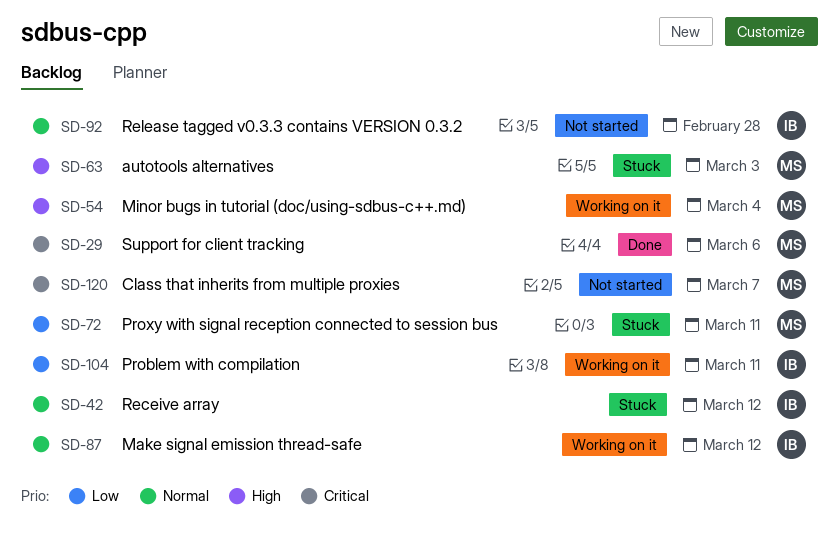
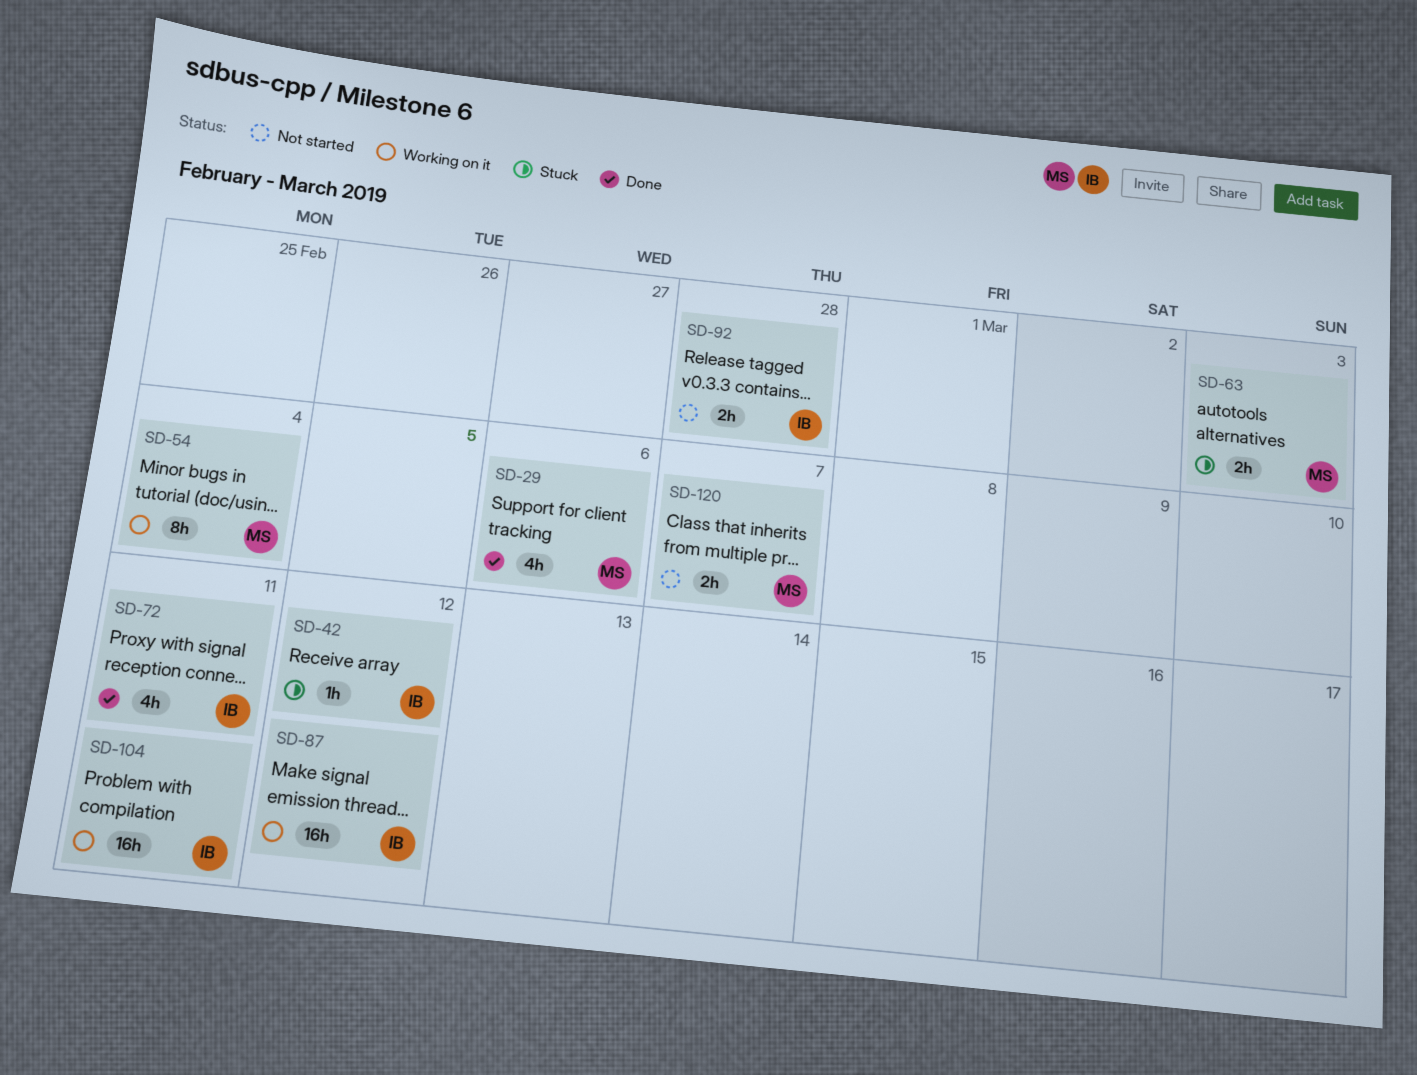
SD-72, status: Stuck -> Done
SD-72, owner: MS -> IB

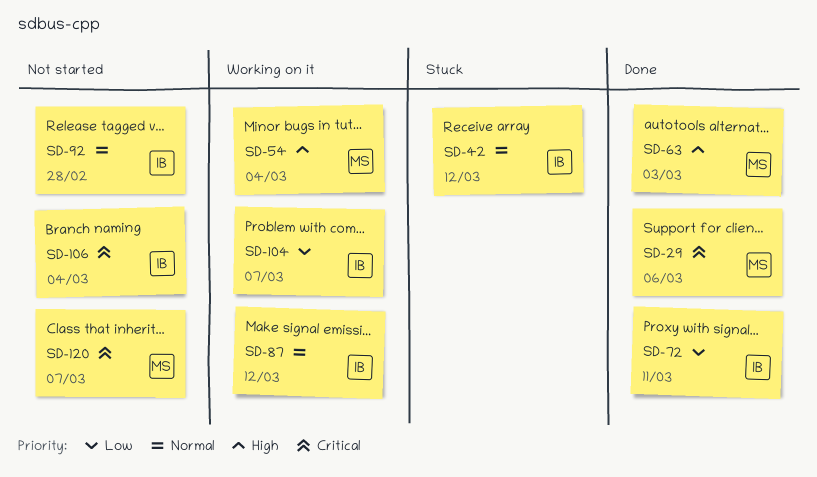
SD-63, status: Stuck -> Done
SD-104, due: Mar 11 -> Mar 7
SD-106: none -> present

